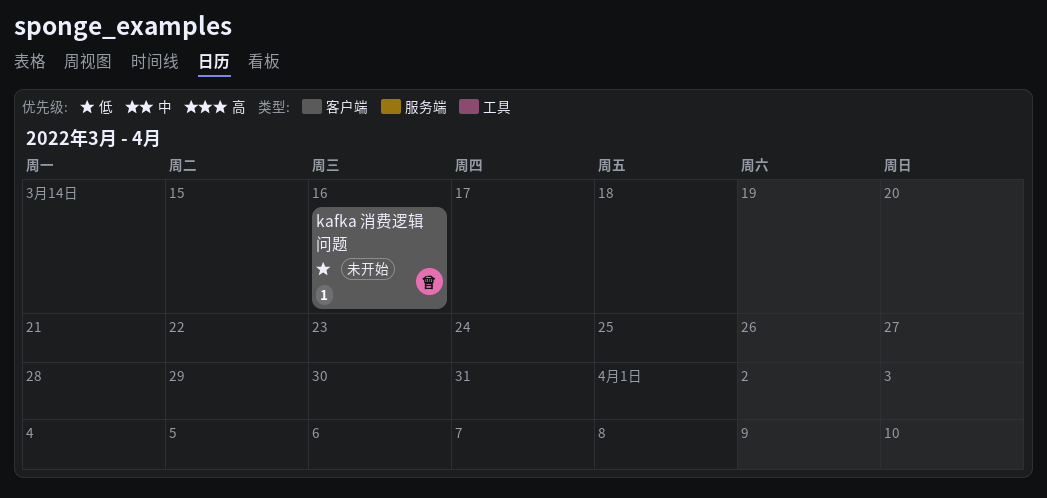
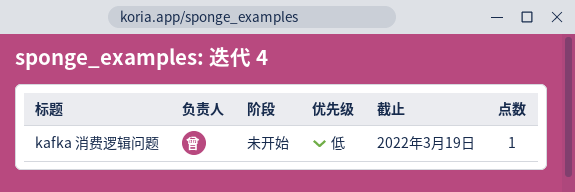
kafka 消费逻辑问题, due: Mar 16 -> Mar 19

